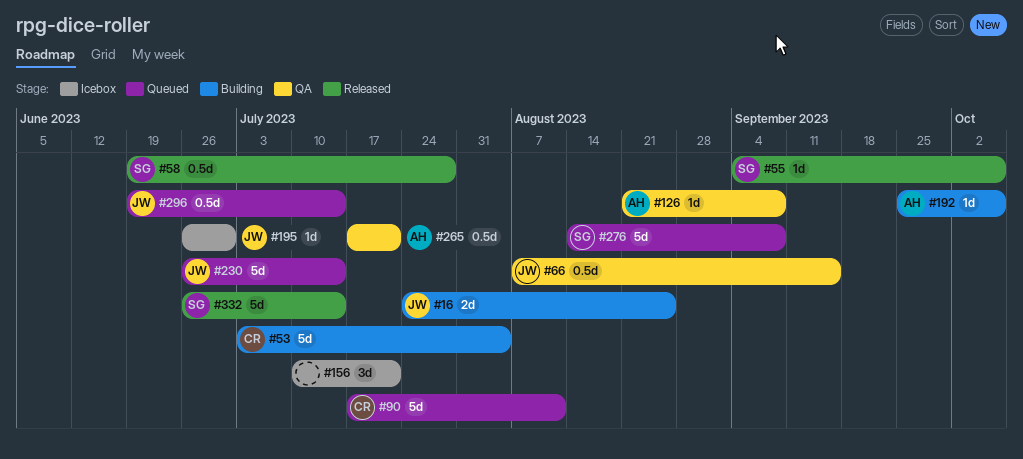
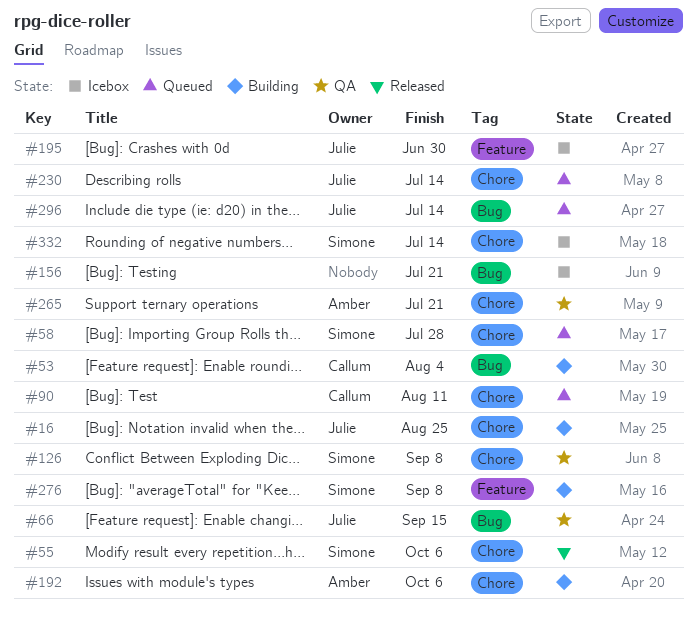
#58, status: Released -> Queued
#126, owner: Amber -> Simone
#276, status: Queued -> Building
#332, status: Released -> Icebox

